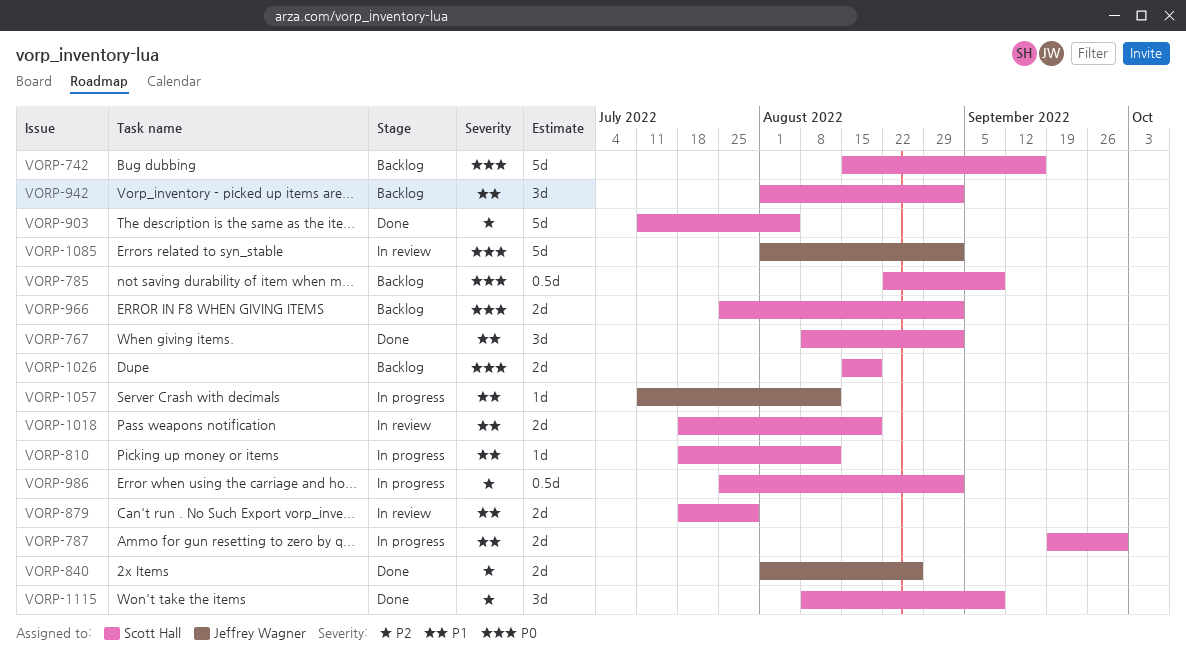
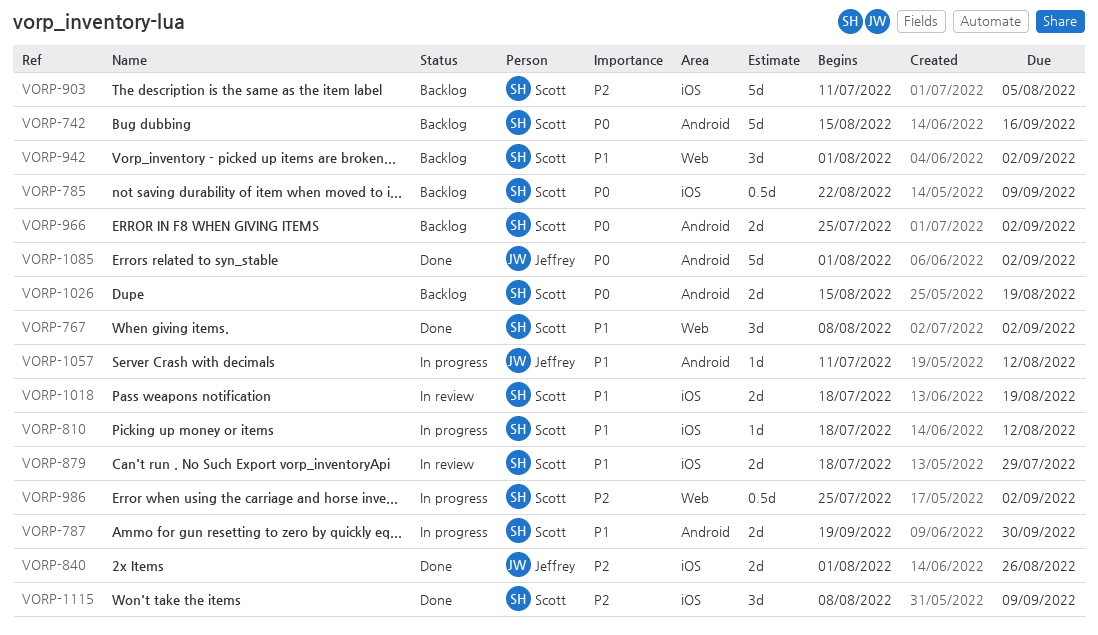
VORP-903, status: Done -> Backlog
VORP-1085, status: In review -> Done

